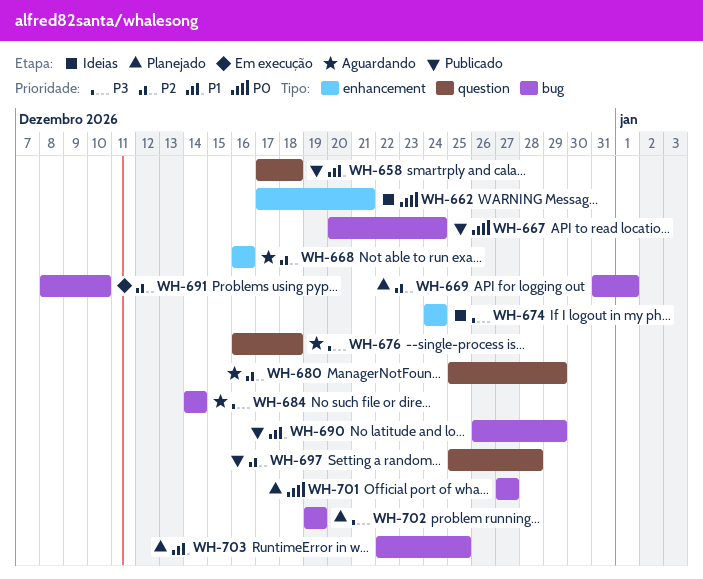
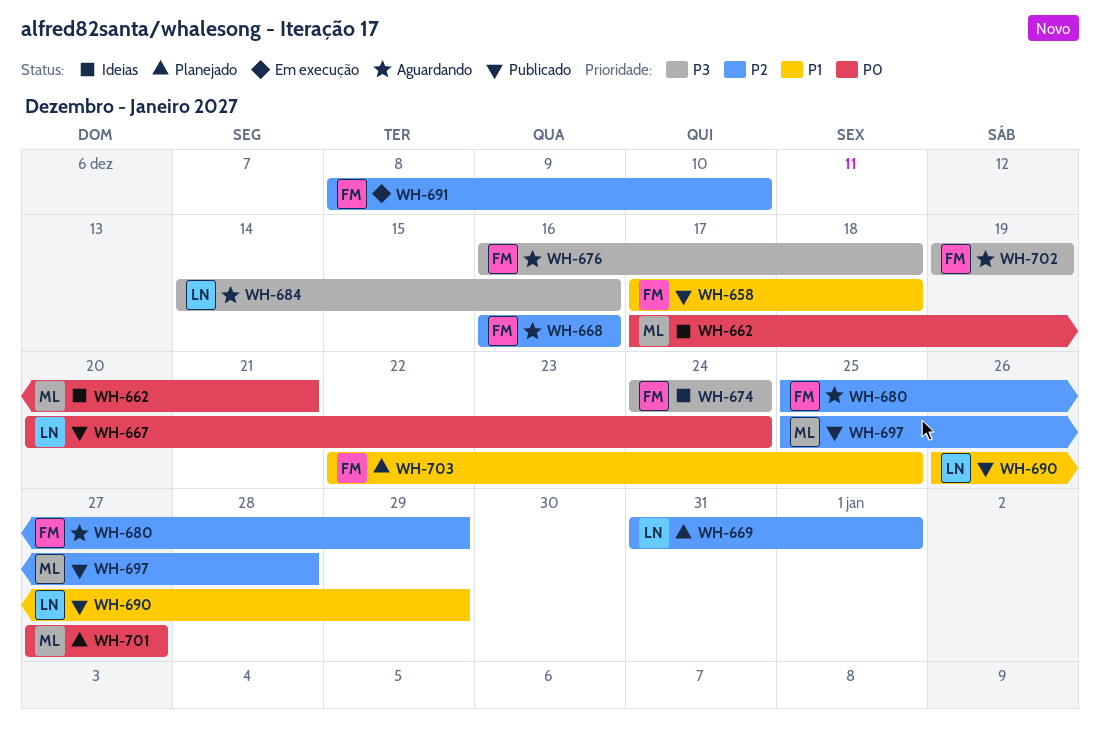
WH-684, due: Dec 14 -> Dec 16
WH-702, status: Planejado -> Aguardando

